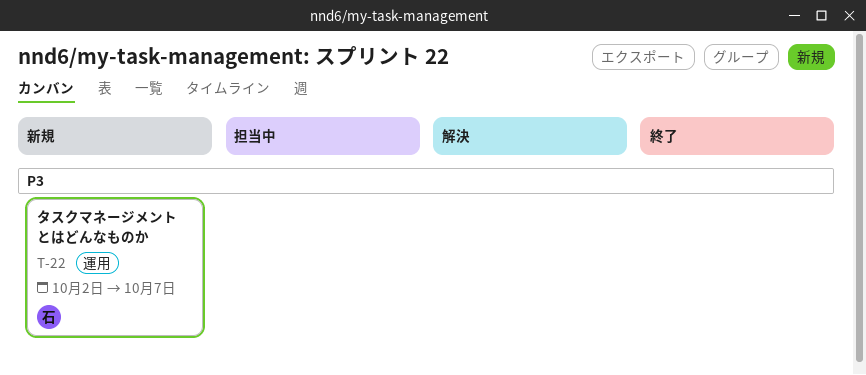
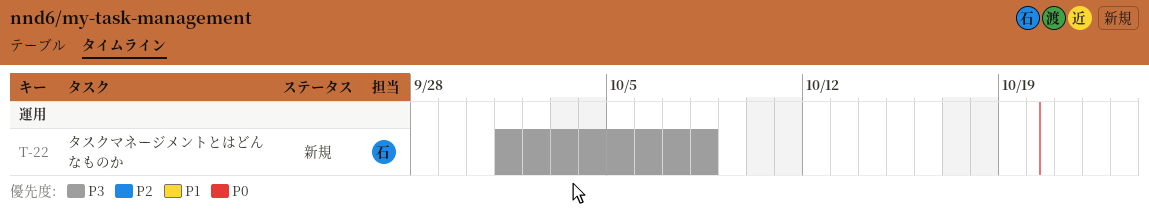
T-22, start: Oct 2 -> Oct 1
T-22, due: Oct 7 -> Oct 8

